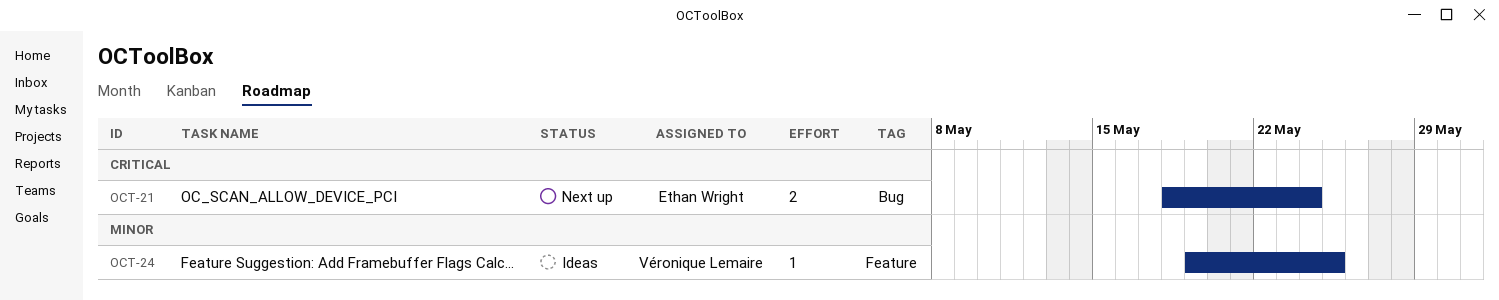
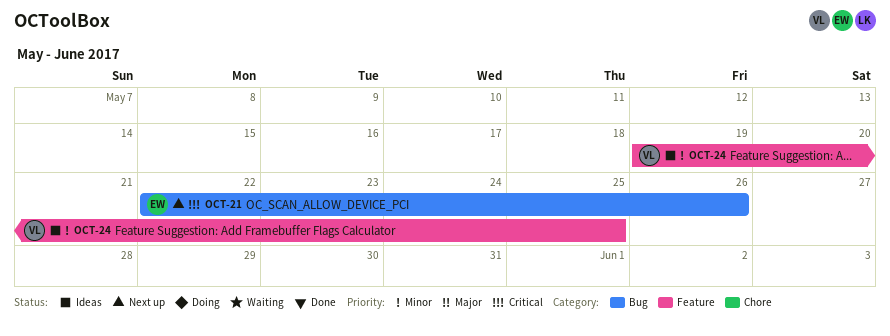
OCT-21, start: May 18 -> May 22
OCT-21, due: May 24 -> May 26

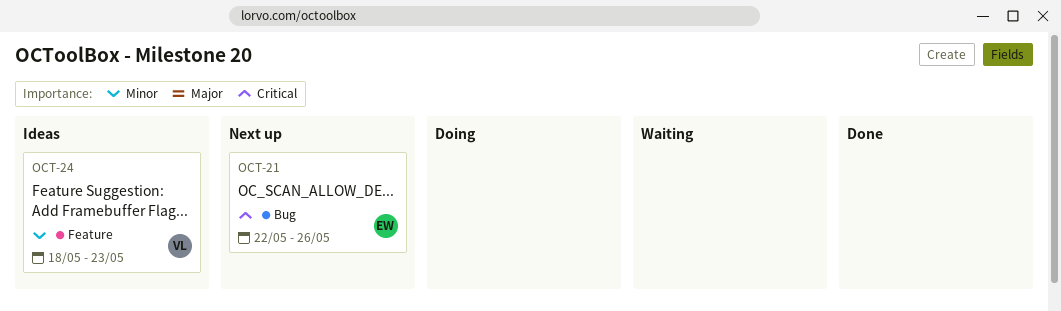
OCT-24, start: May 19 -> May 18
OCT-24, due: May 25 -> May 23

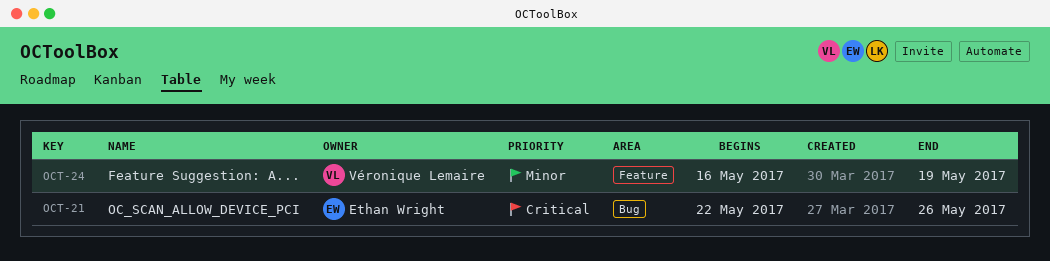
OCT-24, start: May 18 -> May 16
OCT-24, due: May 23 -> May 19

